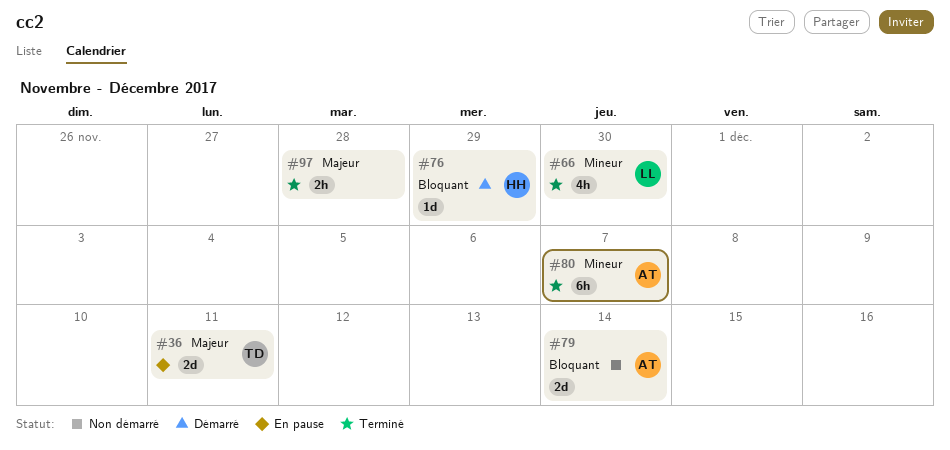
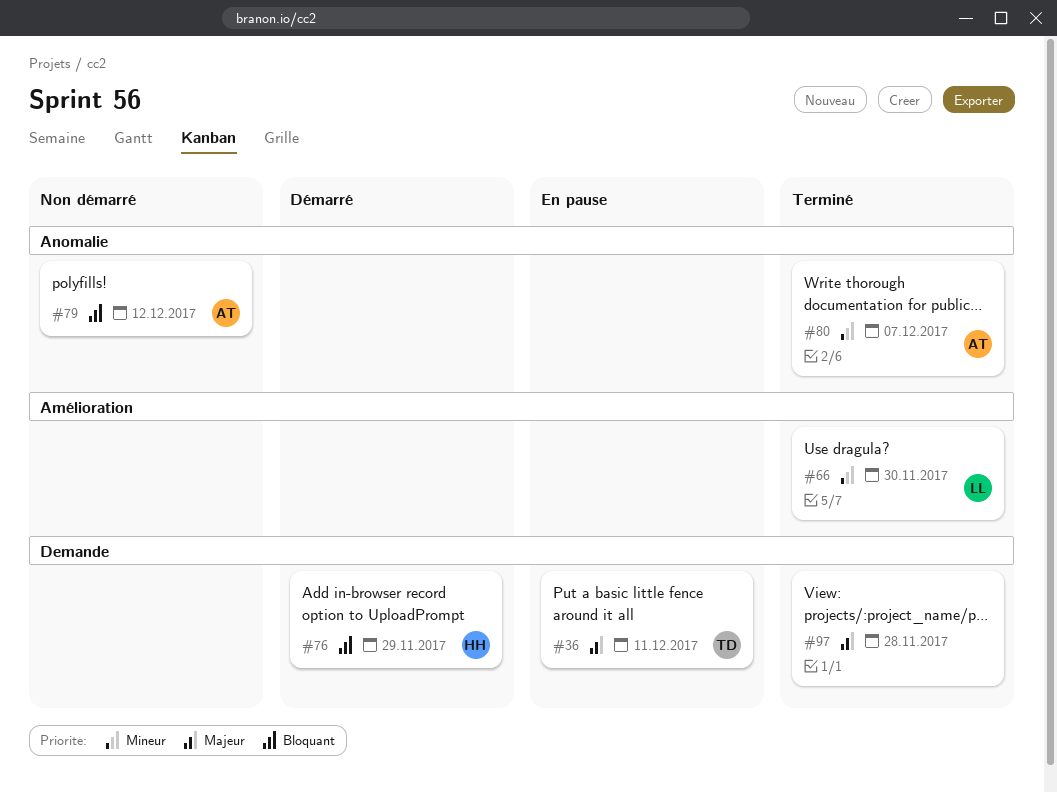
#79, due: Dec 14 -> Dec 12

